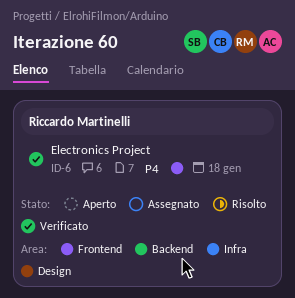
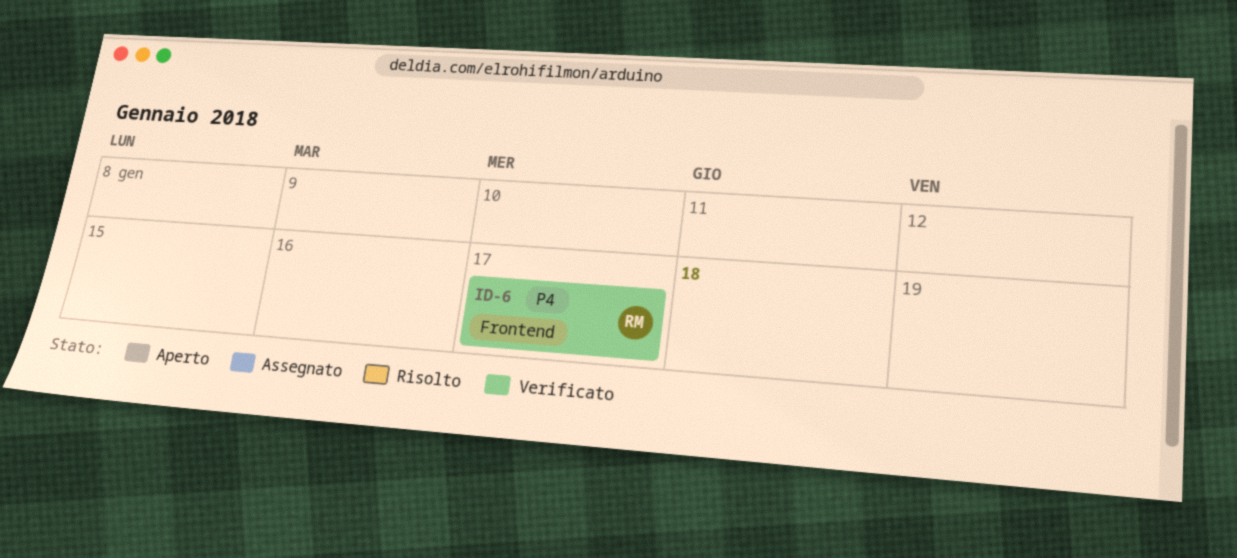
ID-6, due: Jan 18 -> Jan 17

